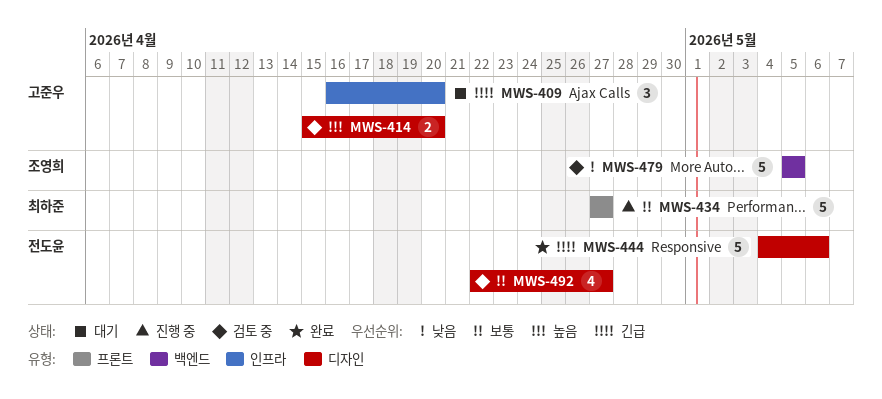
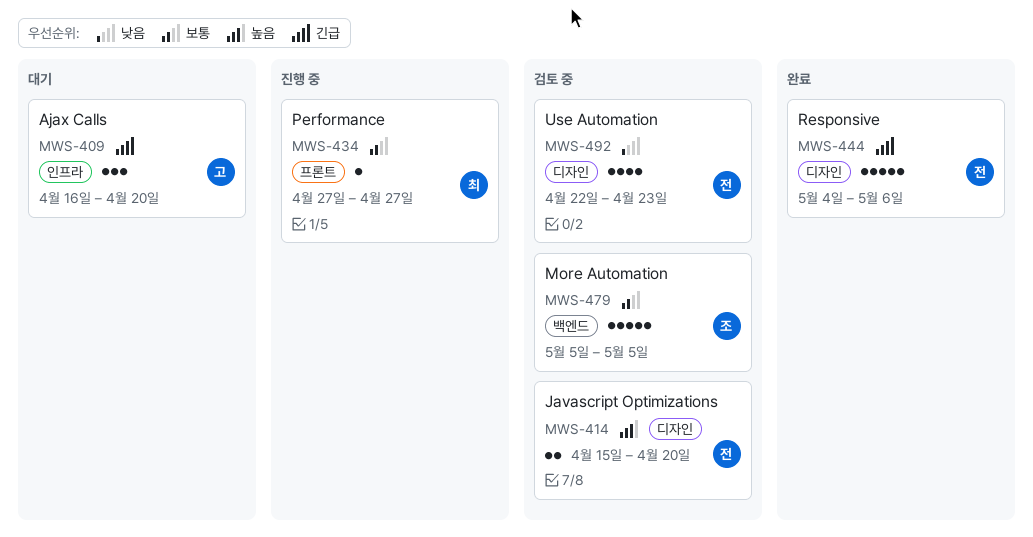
MWS-414, owner: 고준우 -> 전도윤
MWS-434, estimate: 5 -> 1
MWS-479, priority: 낮음 -> 보통
MWS-492, priority: 보통 -> 낮음
MWS-492, due: Apr 27 -> Apr 23

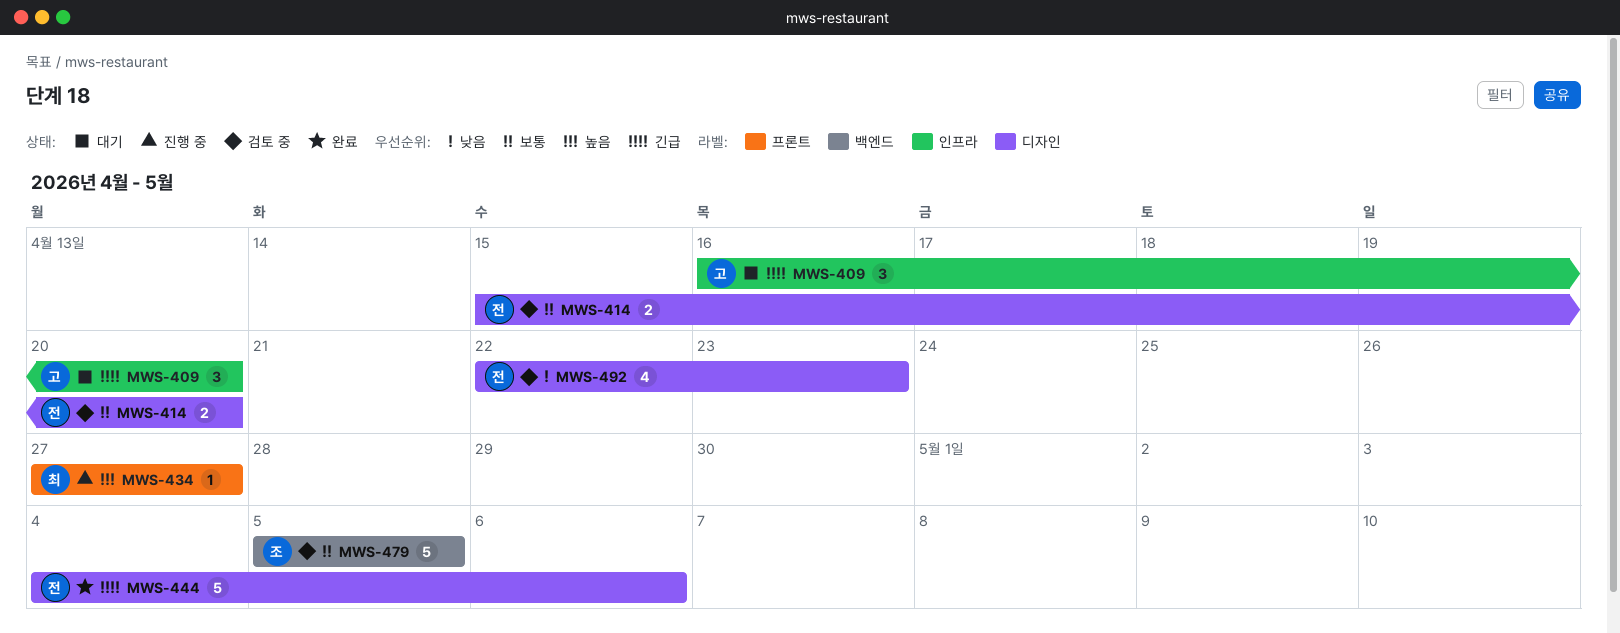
MWS-414, priority: 높음 -> 보통
MWS-434, priority: 보통 -> 높음

